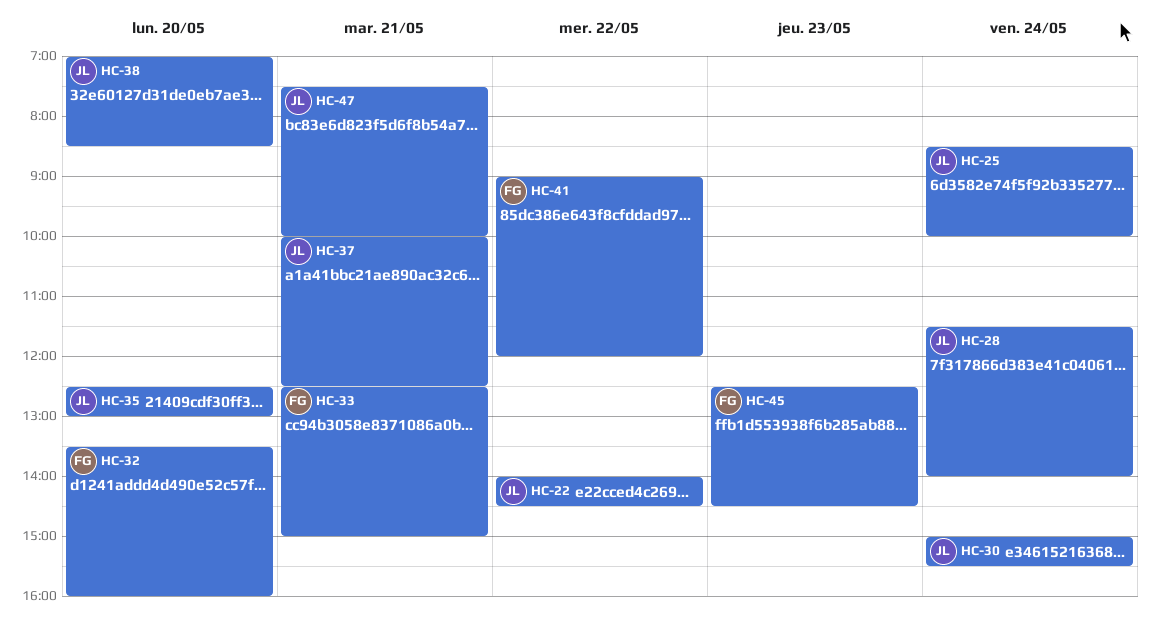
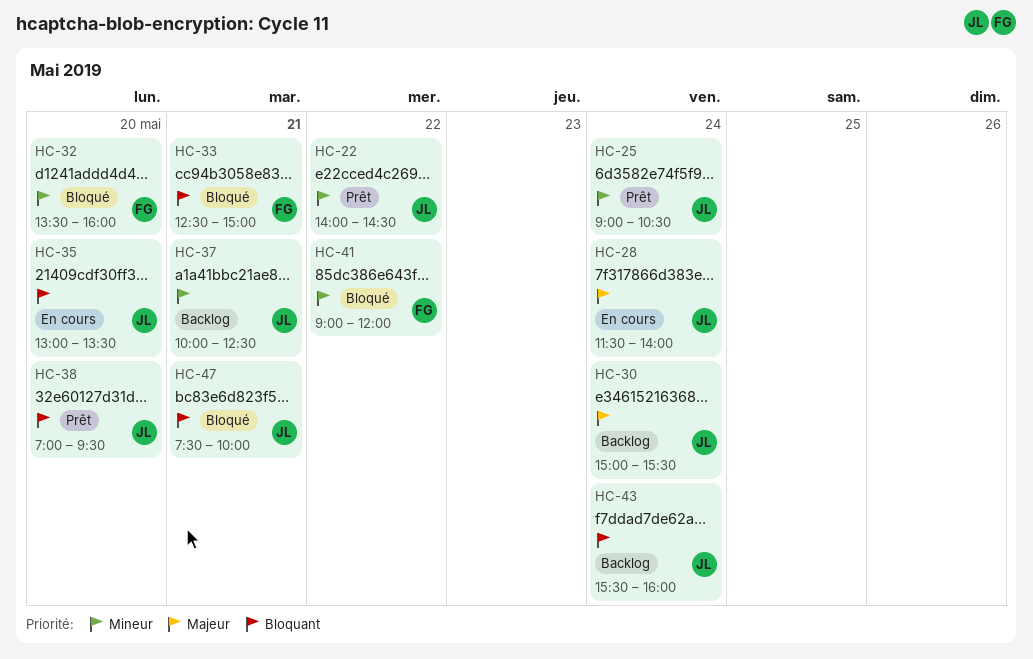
HC-25, begins: 08:30 -> 09:00
HC-25, ends: 10:00 -> 10:30
HC-35, begins: 12:30 -> 13:00
HC-35, ends: 13:00 -> 13:30
HC-38, ends: 08:30 -> 09:30
HC-43: none -> present
HC-45: present -> none

